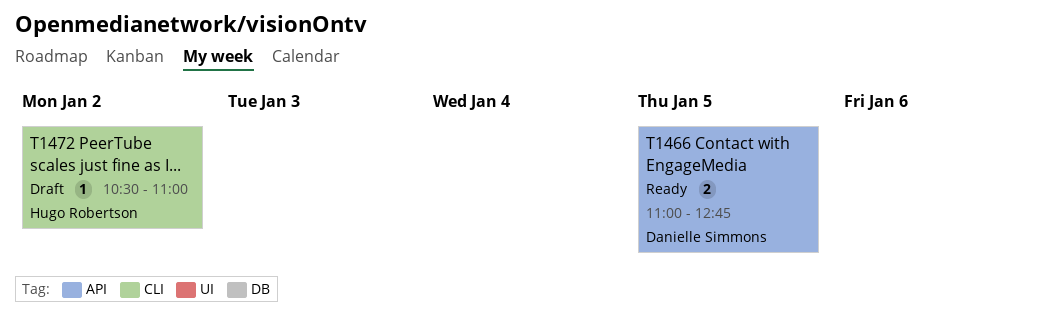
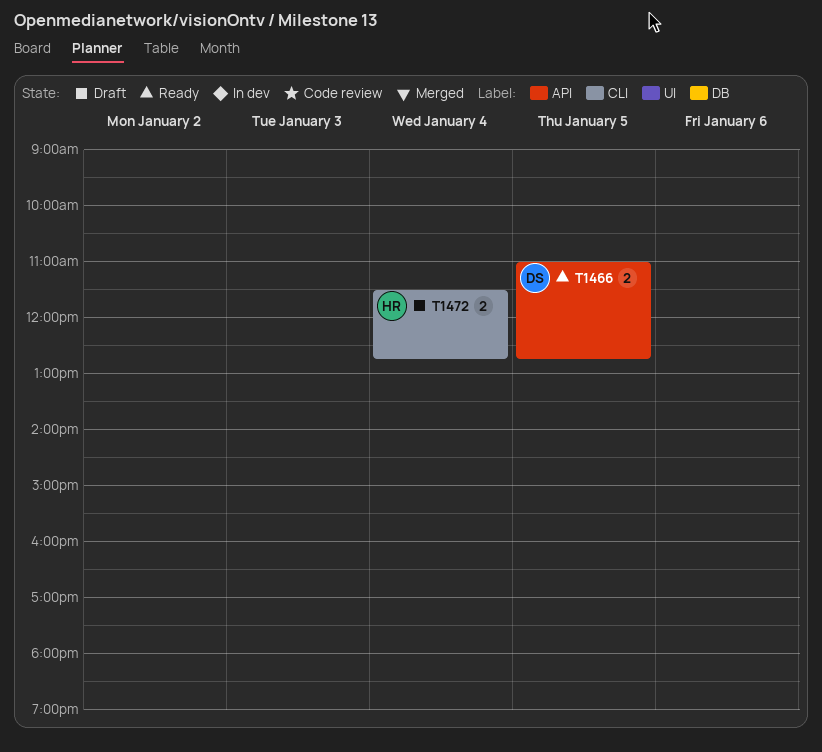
T1472, estimate: 1 -> 2
T1472, day: Jan 2 -> Jan 4
T1472, begins: 10:30 -> 11:30
T1472, ends: 11:00 -> 12:45

